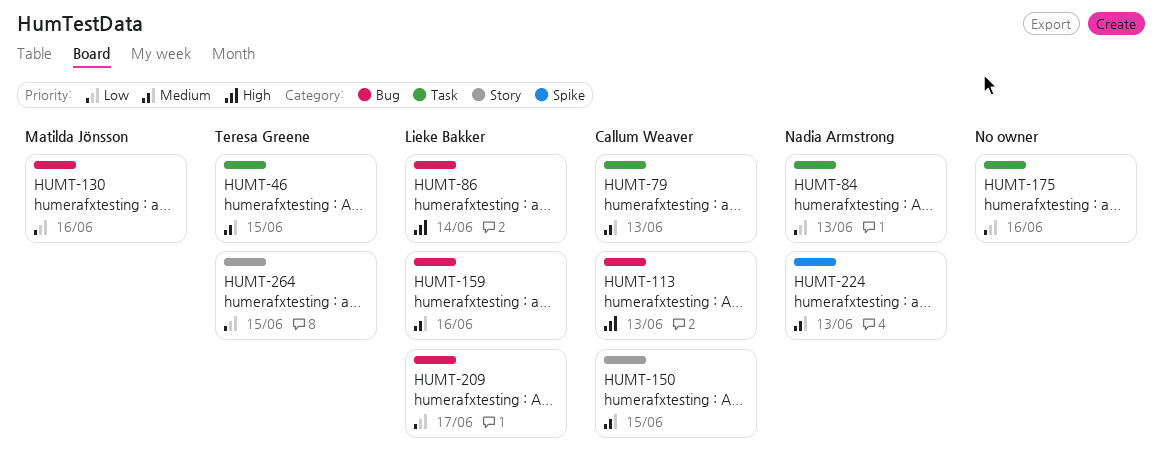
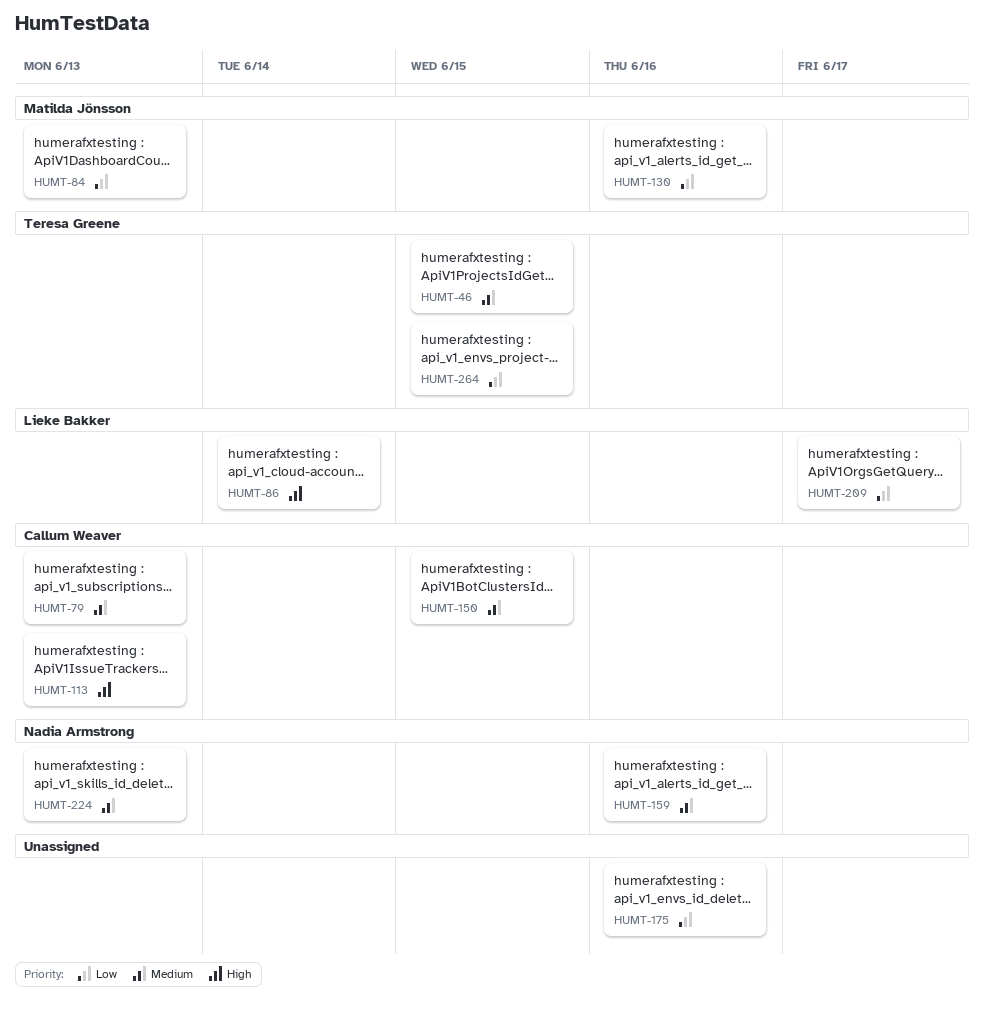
HUMT-84, owner: Nadia Armstrong -> Matilda Jönsson
HUMT-159, owner: Lieke Bakker -> Nadia Armstrong

